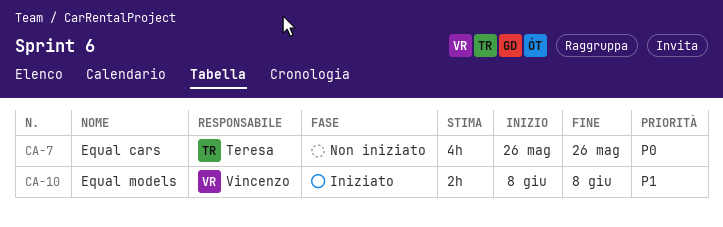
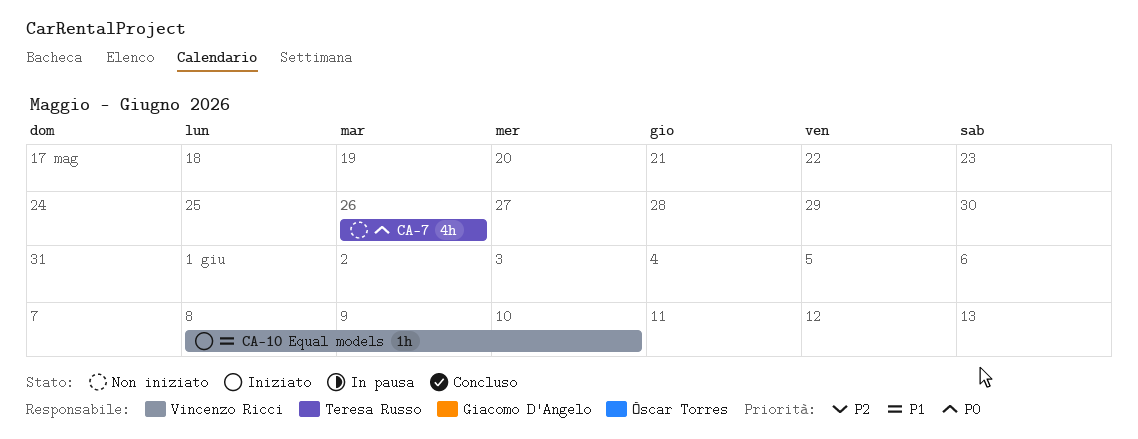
CA-10, estimate: 2h -> 1h
CA-10, due: Jun 8 -> Jun 10

